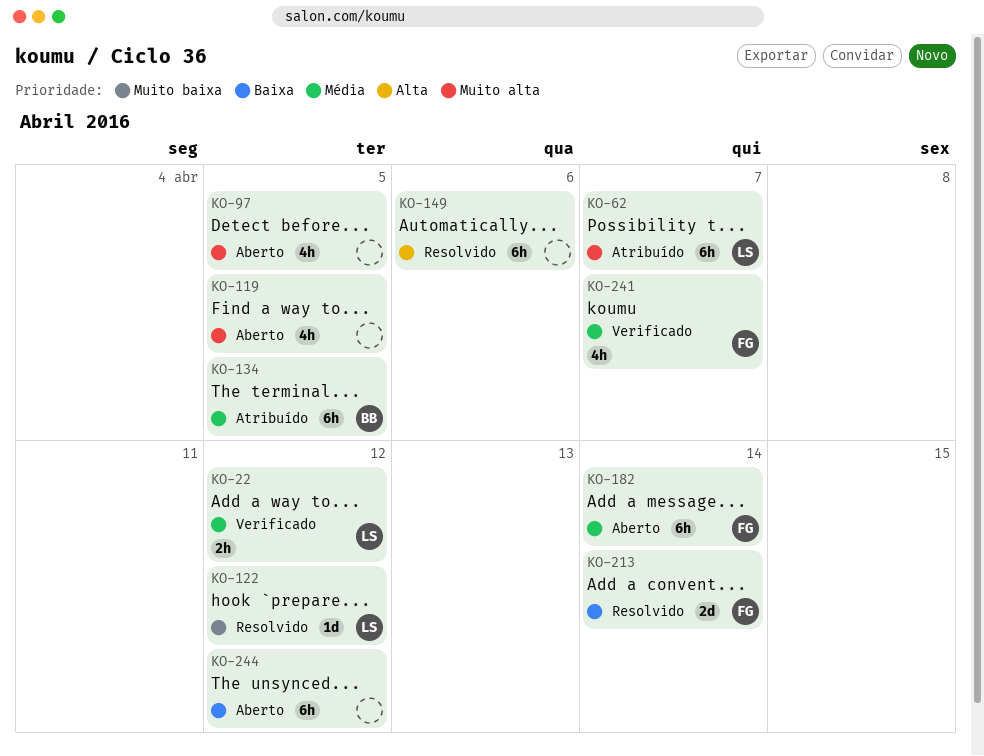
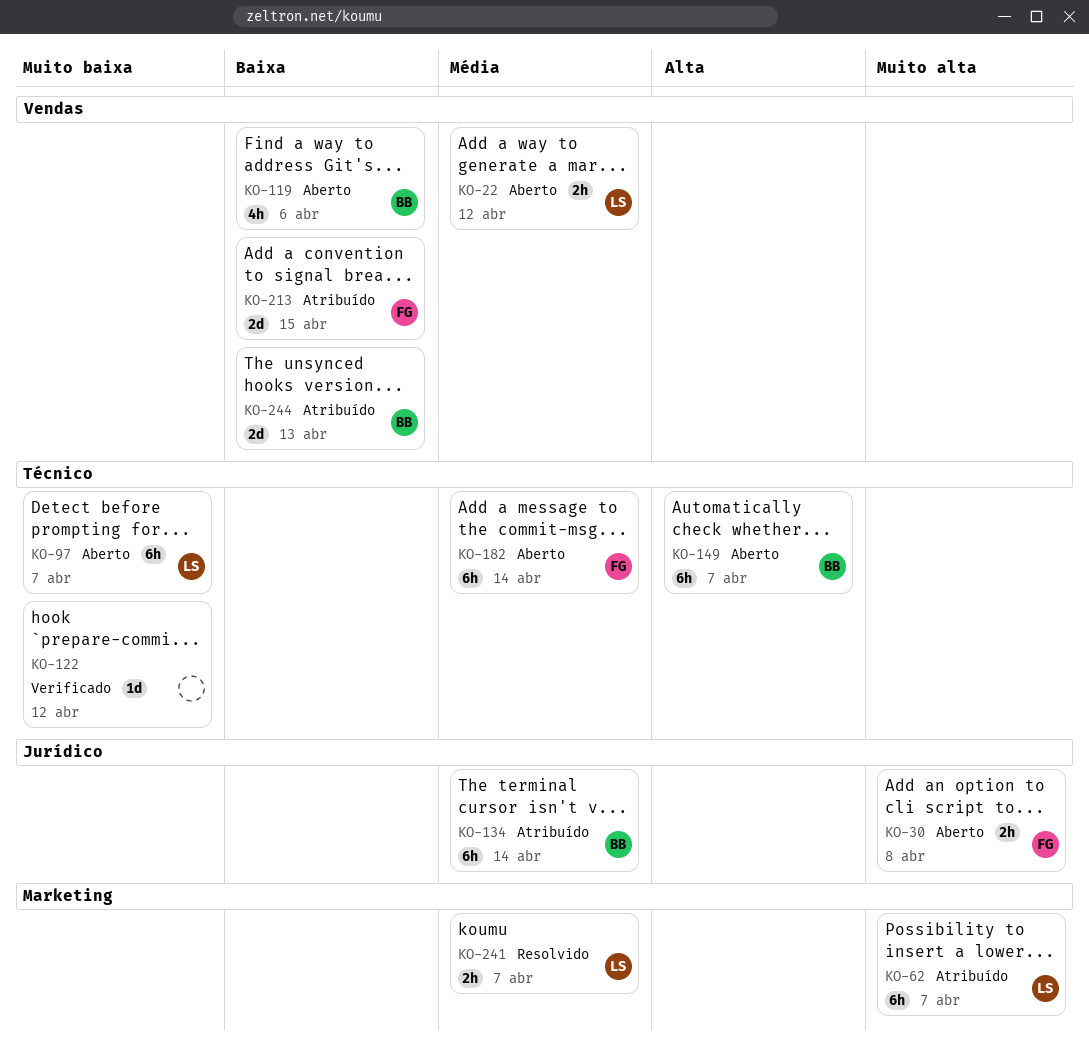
KO-22, status: Verificado -> Aberto
KO-30: none -> present
KO-97, owner: none -> LS
KO-97, priority: Muito alta -> Muito baixa
KO-97, estimate: 4h -> 6h
KO-97, due: Apr 5 -> Apr 7
KO-119, owner: none -> BB
KO-119, priority: Muito alta -> Baixa
KO-119, due: Apr 5 -> Apr 6
KO-122, status: Resolvido -> Verificado
KO-122, owner: LS -> none
KO-134, due: Apr 5 -> Apr 14
KO-149, status: Resolvido -> Aberto
KO-149, owner: none -> BB
KO-149, due: Apr 6 -> Apr 7
KO-213, status: Resolvido -> Atribuído
KO-213, due: Apr 14 -> Apr 15
KO-241, status: Verificado -> Resolvido
KO-241, owner: FG -> LS
KO-241, estimate: 4h -> 2h
KO-244, status: Aberto -> Atribuído
KO-244, owner: none -> BB
KO-244, estimate: 6h -> 2d
KO-244, due: Apr 12 -> Apr 13

